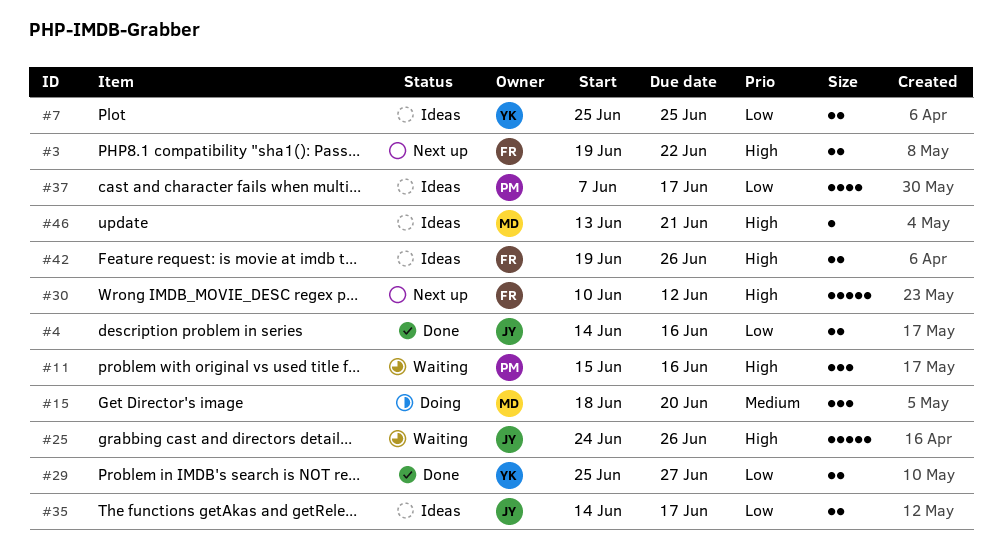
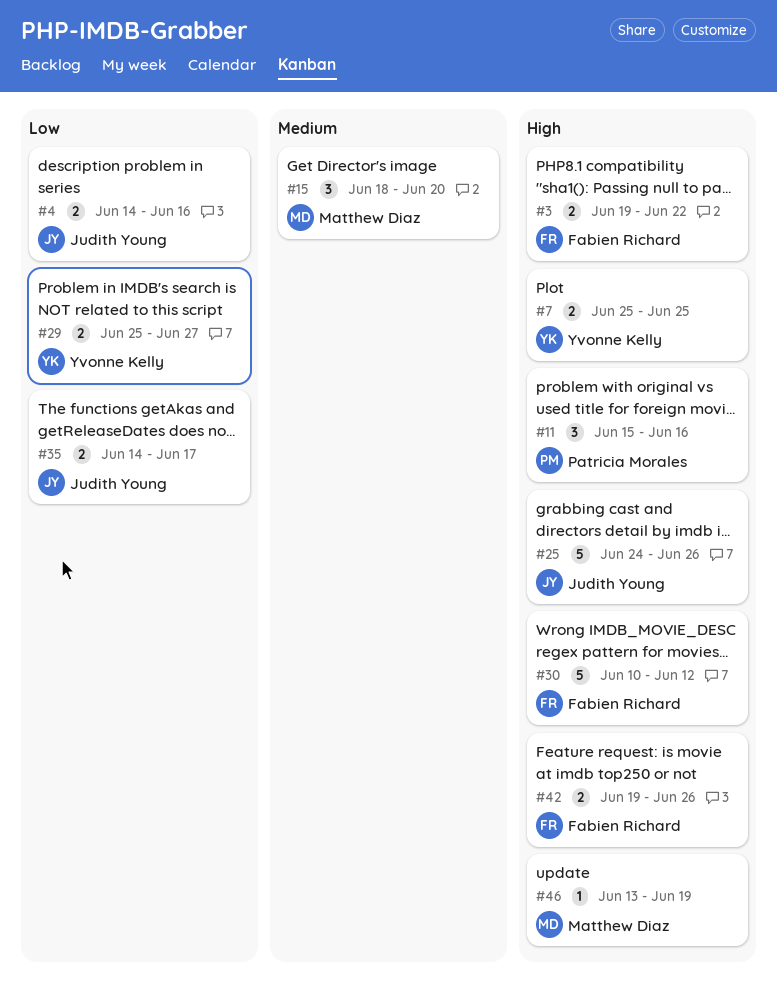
#7, priority: Low -> High
#37: present -> none
#46, due: Jun 21 -> Jun 19

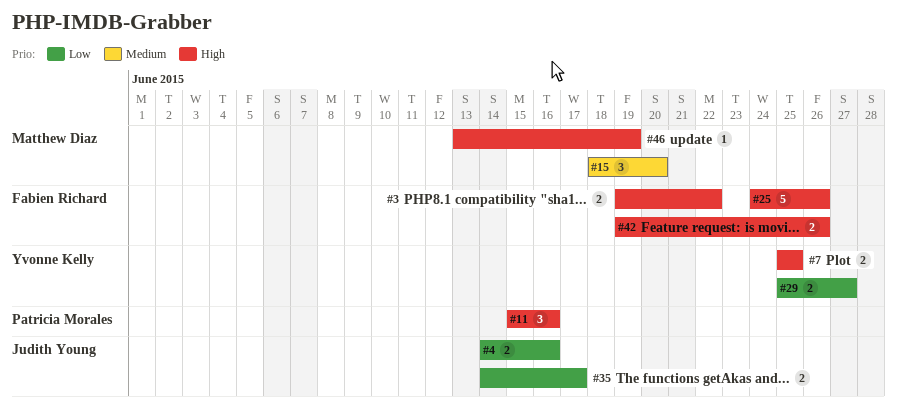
#25, owner: Judith Young -> Fabien Richard
#30: present -> none

